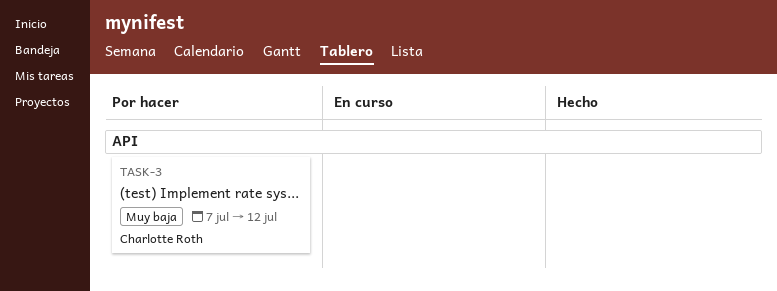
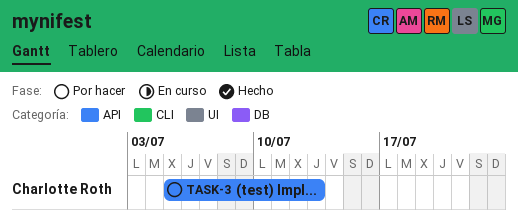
TASK-3, start: Jul 7 -> Jul 5
TASK-3, due: Jul 12 -> Jul 13

